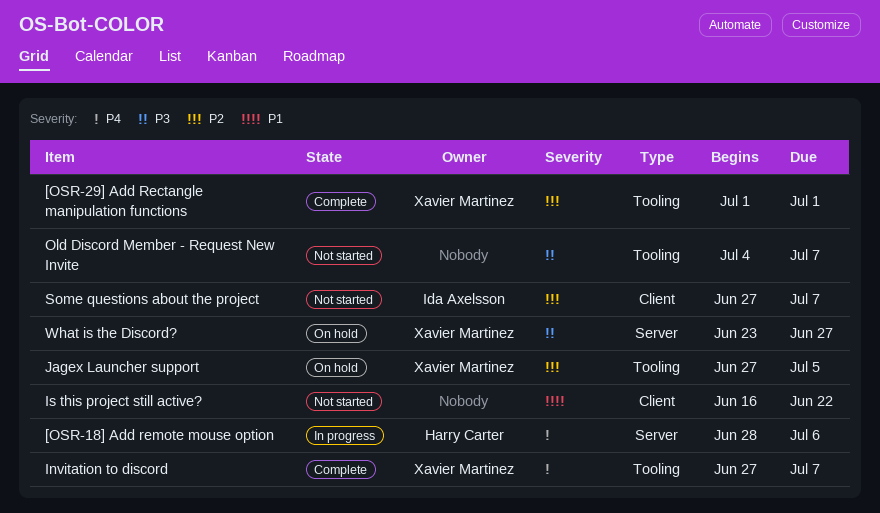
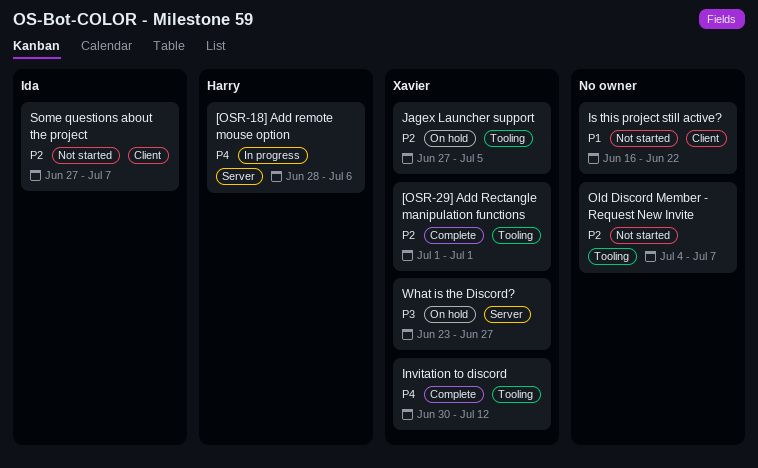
Invitation to discord, start: Jun 27 -> Jun 30
Invitation to discord, due: Jul 7 -> Jul 12
Old Discord Member - Request New Invite, priority: P3 -> P2

